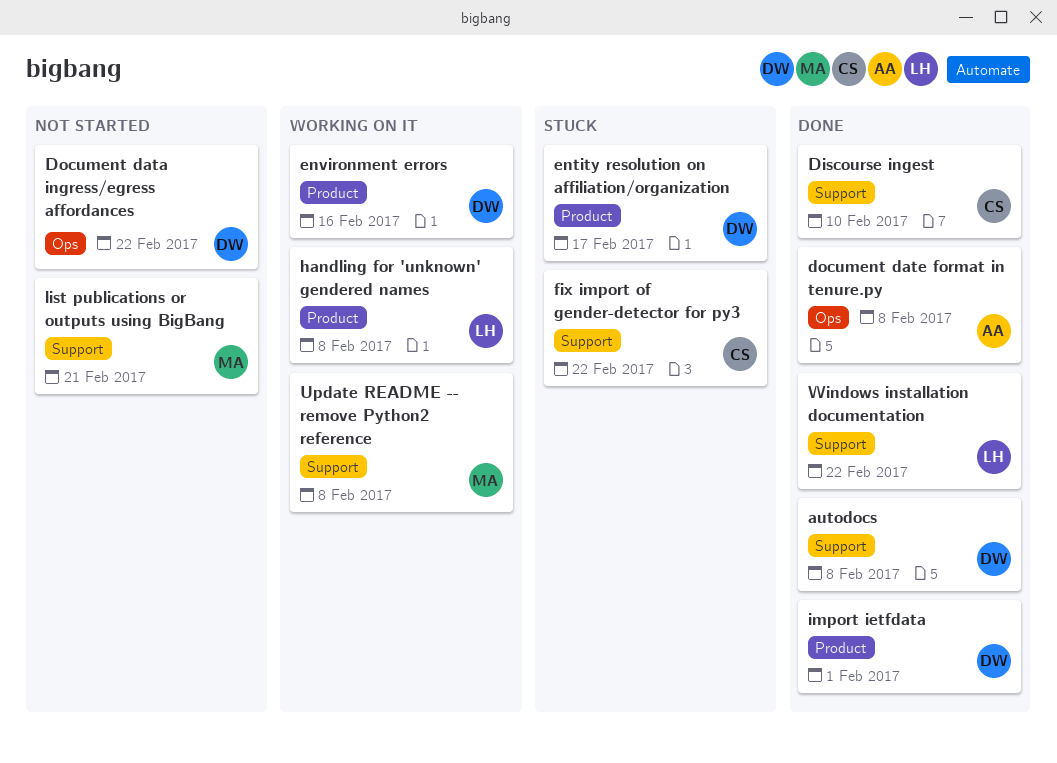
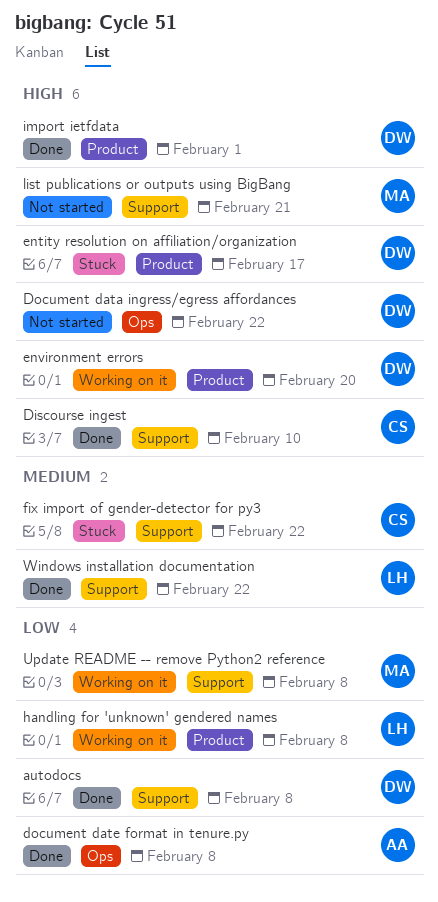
environment errors, due: Feb 16 -> Feb 20

